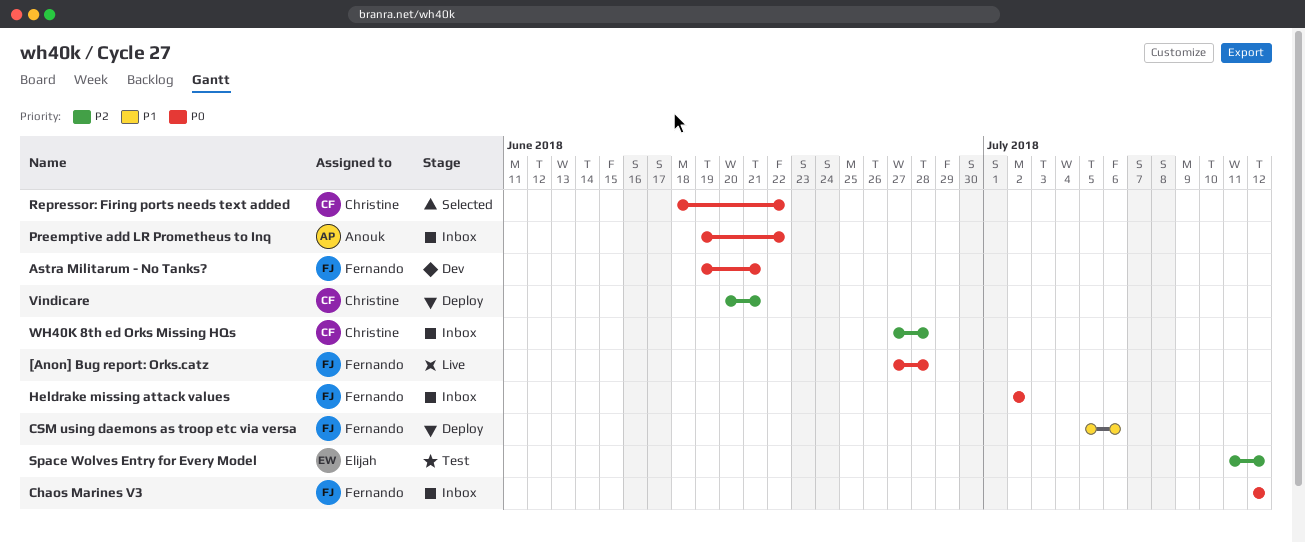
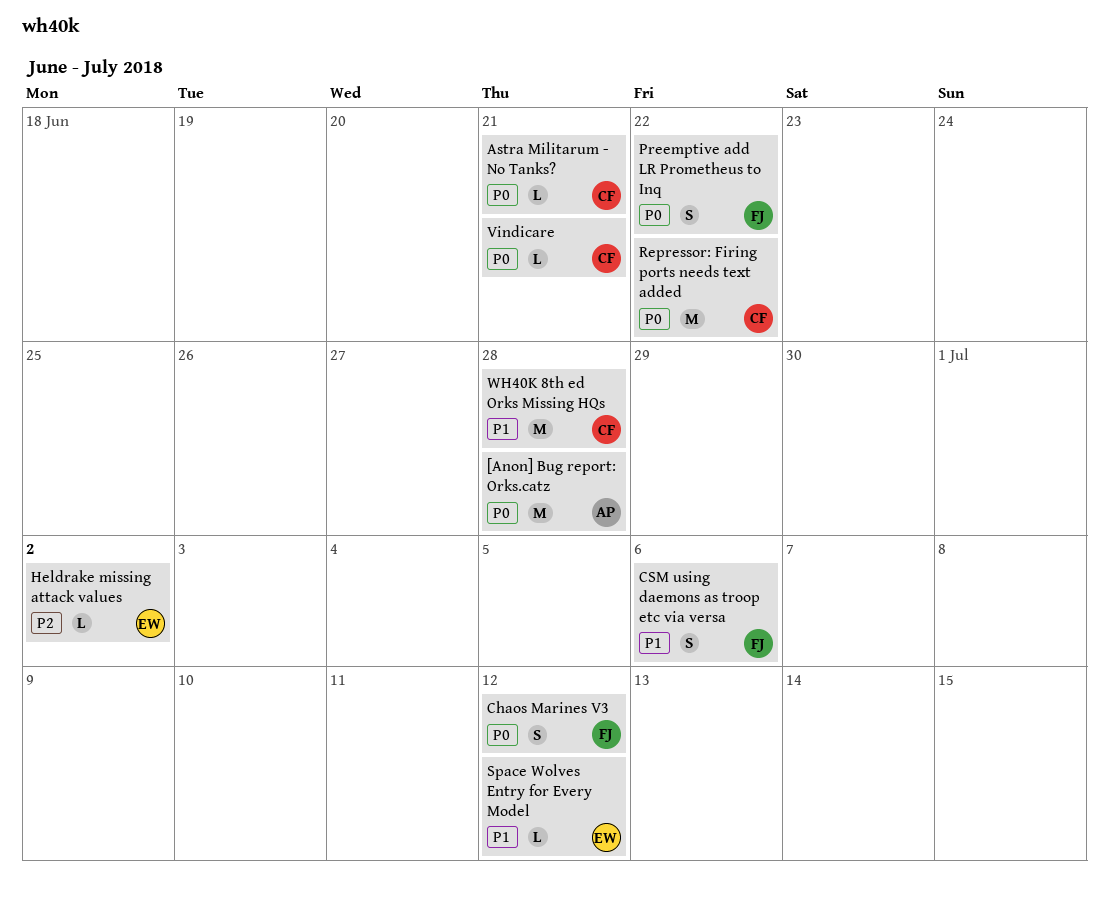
[Anon] Bug report: Orks.catz, owner: Fernando -> Anouk
Astra Militarum - No Tanks?, owner: Fernando -> Christine
Heldrake missing attack values, owner: Fernando -> Elijah
Heldrake missing attack values, priority: P0 -> P2
Preemptive add LR Prometheus to Inq, owner: Anouk -> Fernando
Space Wolves Entry for Every Model, priority: P2 -> P1
Vindicare, priority: P2 -> P0
WH40K 8th ed Orks Missing HQs, priority: P2 -> P1

